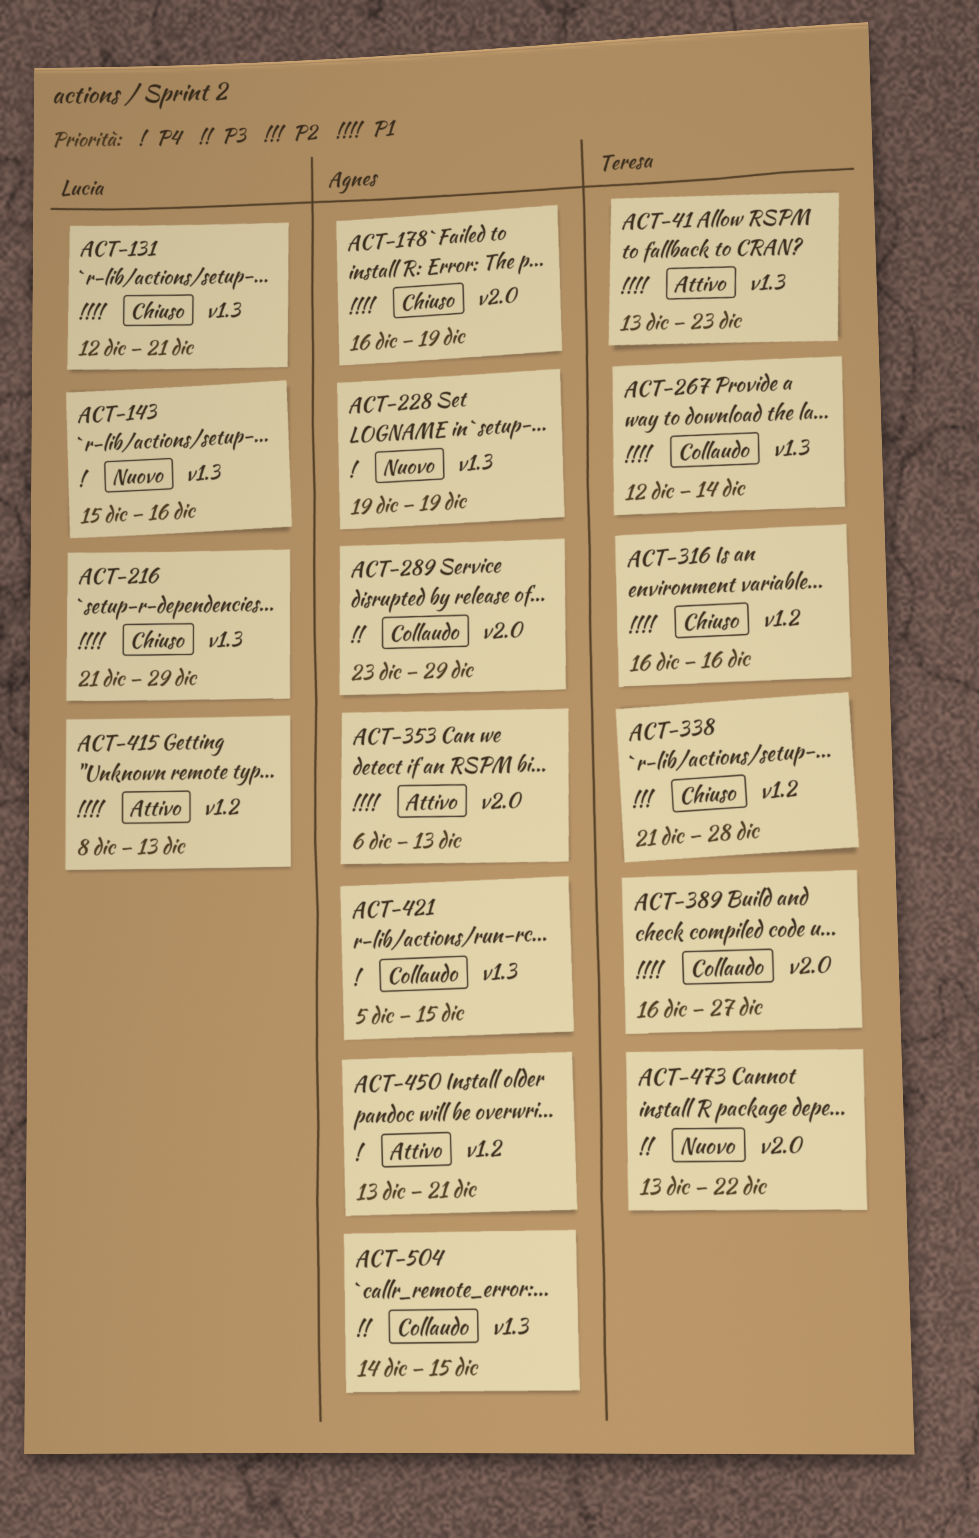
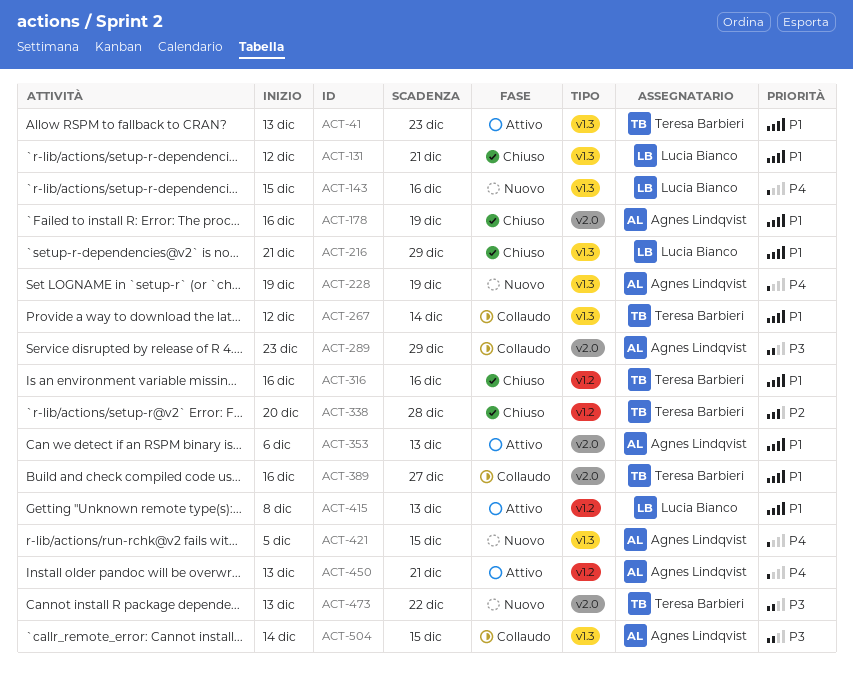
ACT-338, start: Dec 21 -> Dec 20
ACT-421, status: Collaudo -> Nuovo

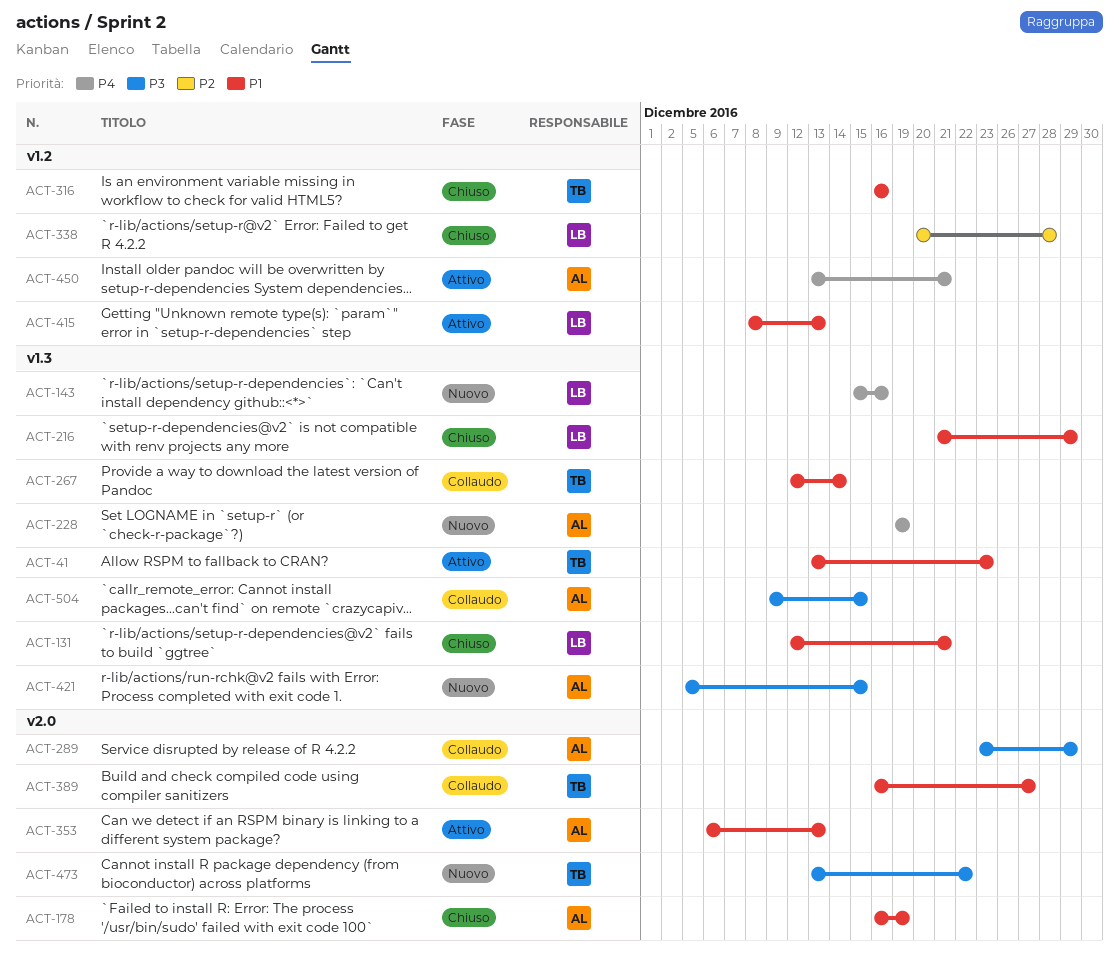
ACT-338, owner: Teresa Barbieri -> Lucia Bianco
ACT-421, priority: P4 -> P3
ACT-504, start: Dec 14 -> Dec 9

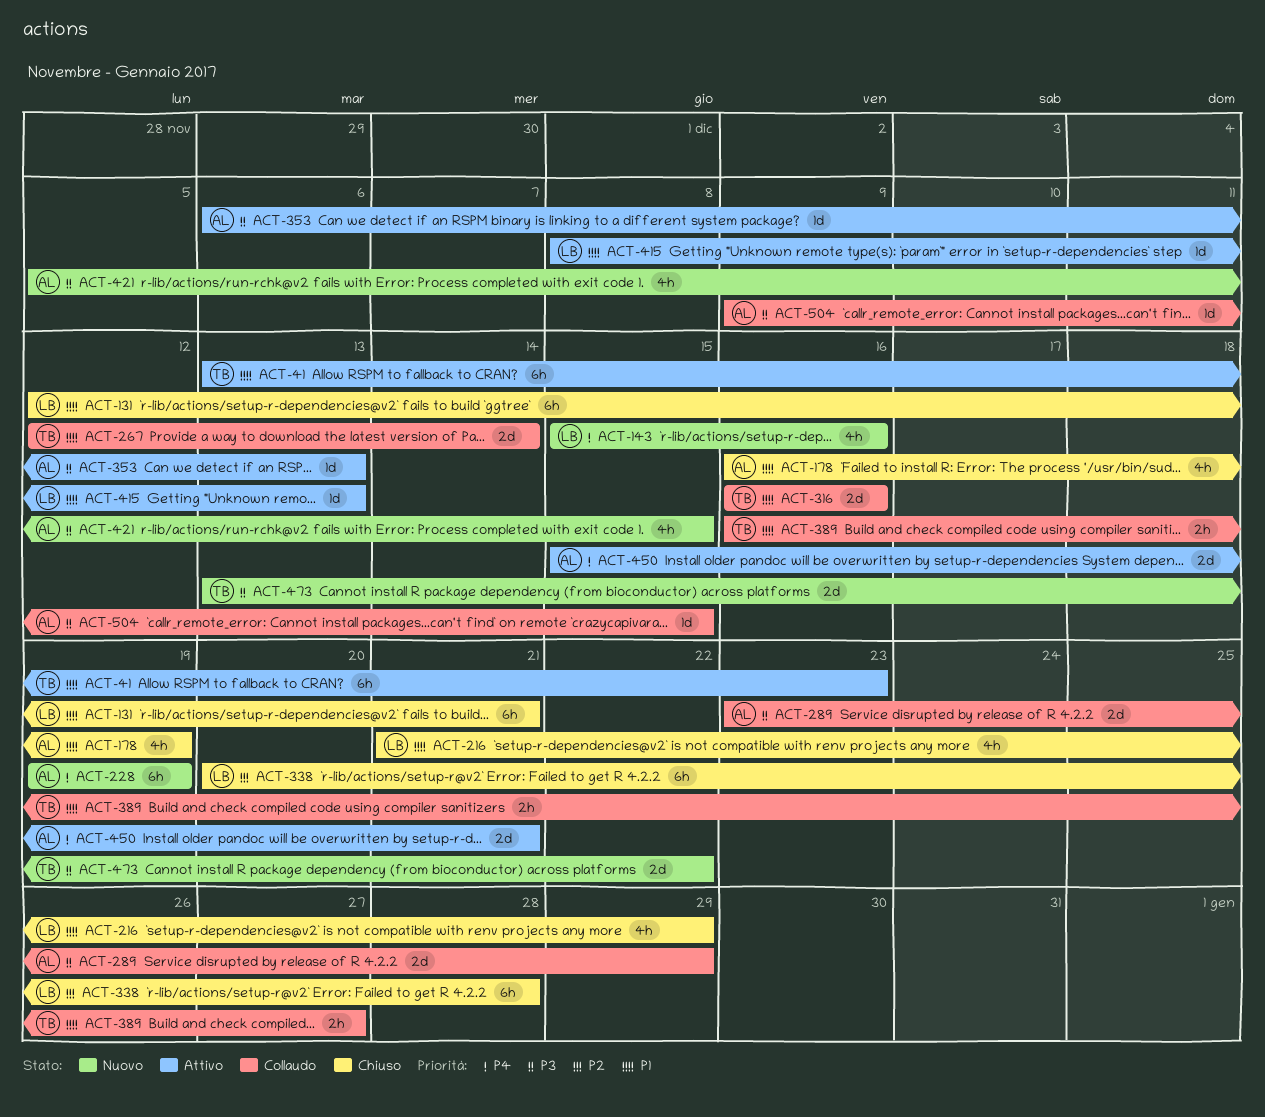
ACT-316, status: Chiuso -> Collaudo
ACT-353, priority: P1 -> P3
ACT-450, start: Dec 13 -> Dec 15

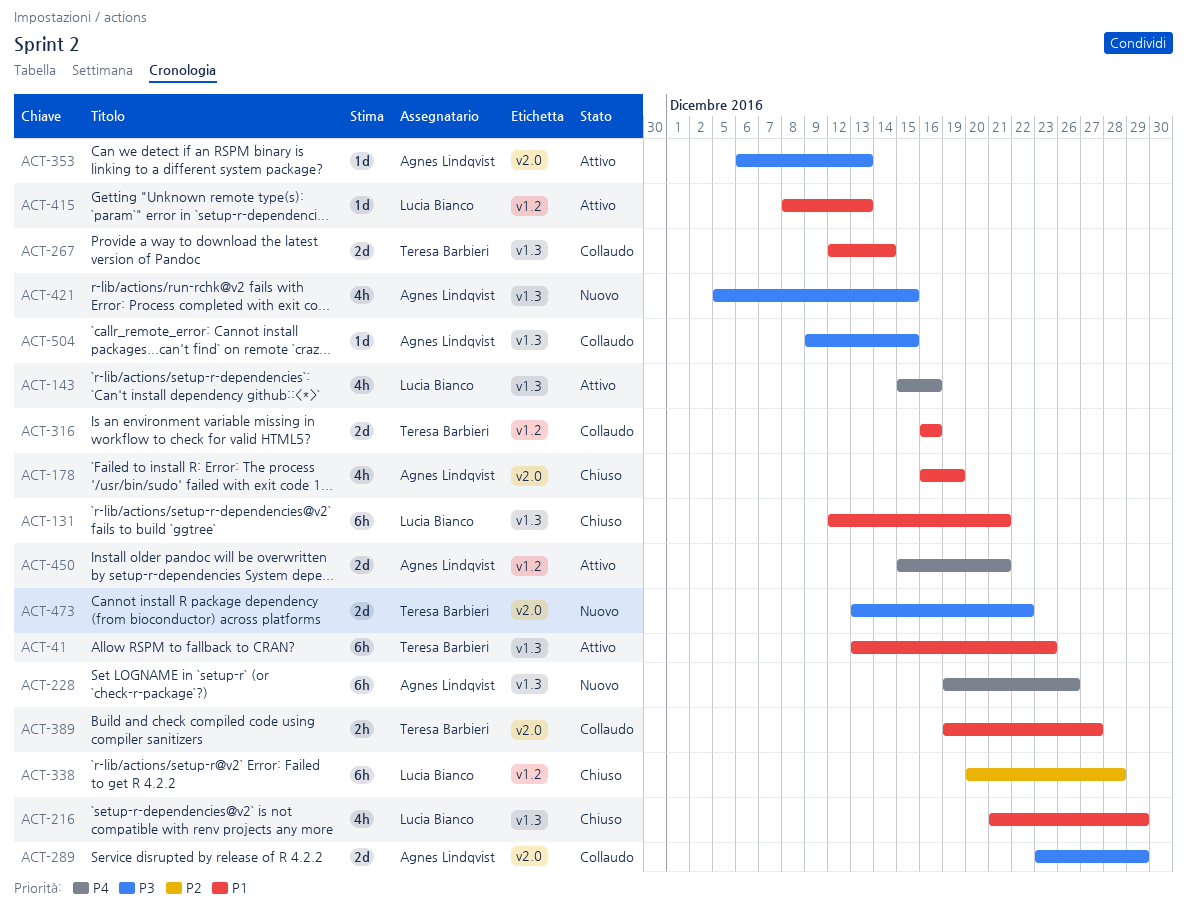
ACT-143, status: Nuovo -> Attivo
ACT-228, due: Dec 19 -> Dec 26
ACT-389, start: Dec 16 -> Dec 19

